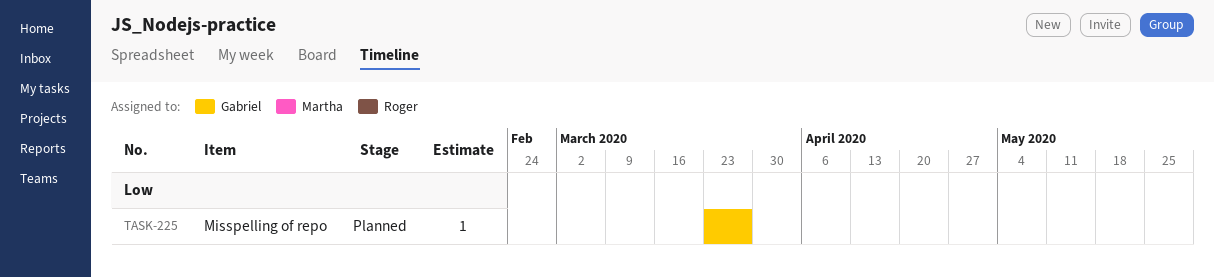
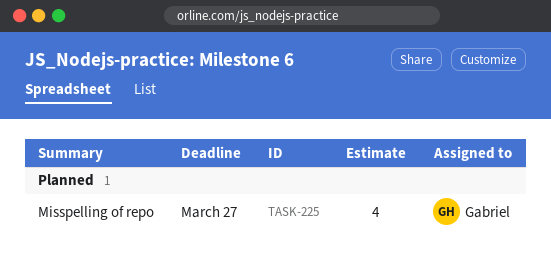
TASK-225, estimate: 1 -> 4

